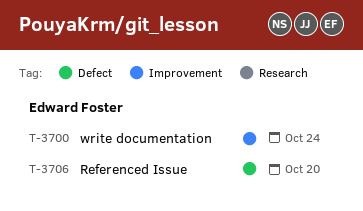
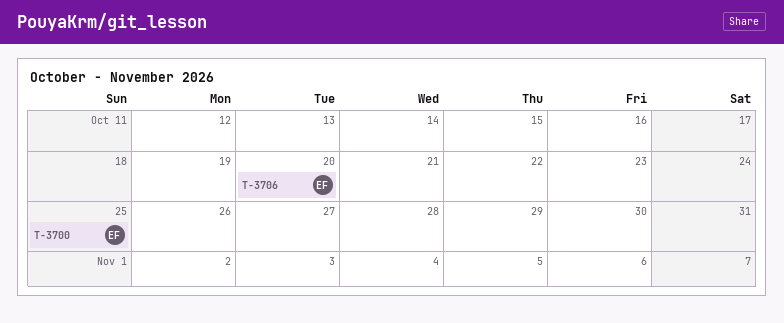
T-3700, due: Oct 24 -> Oct 25

